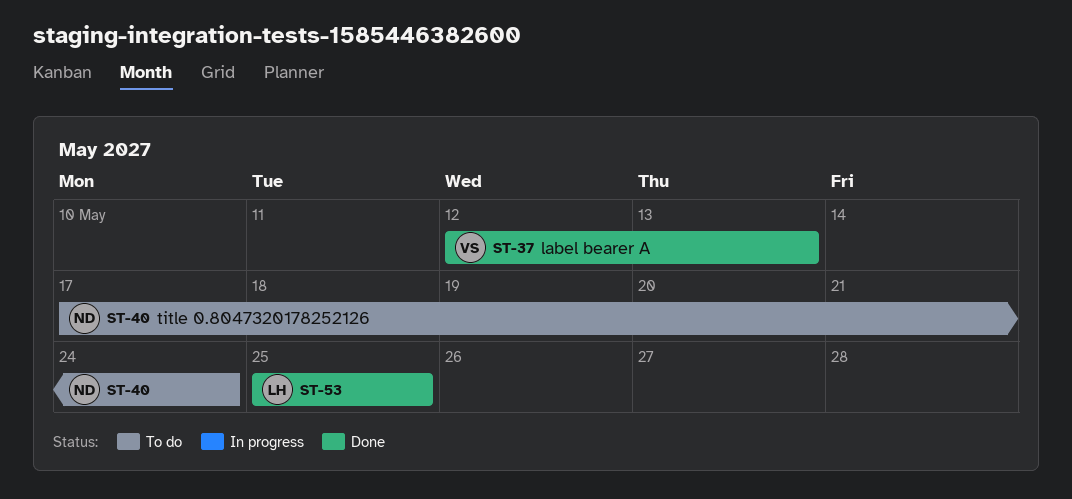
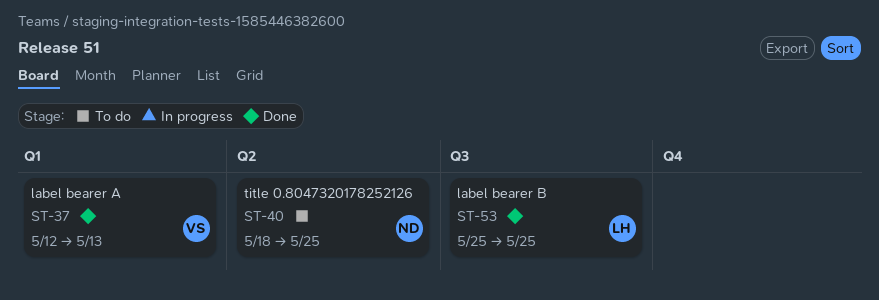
ST-40, start: May 17 -> May 18
ST-40, due: May 24 -> May 25

